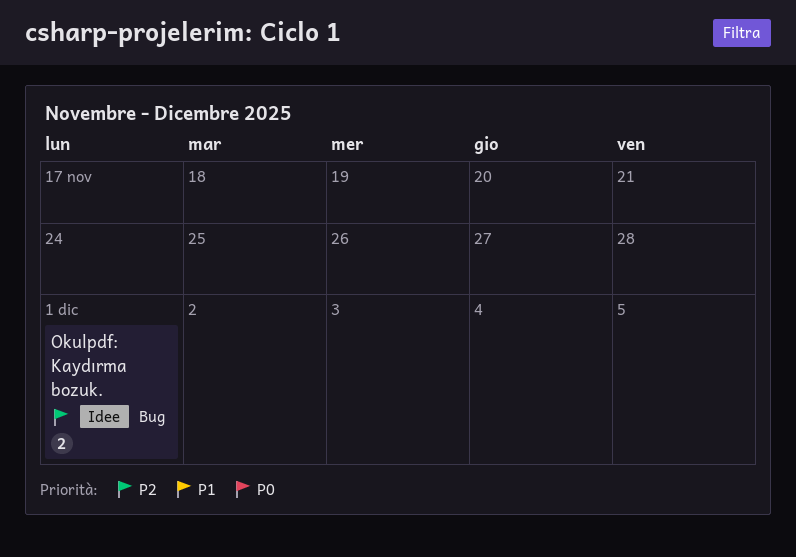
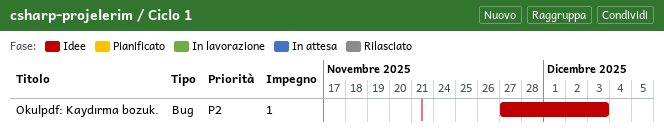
Okulpdf: Kaydırma bozuk., estimate: 2 -> 1
Okulpdf: Kaydırma bozuk., due: Dec 1 -> Dec 3

